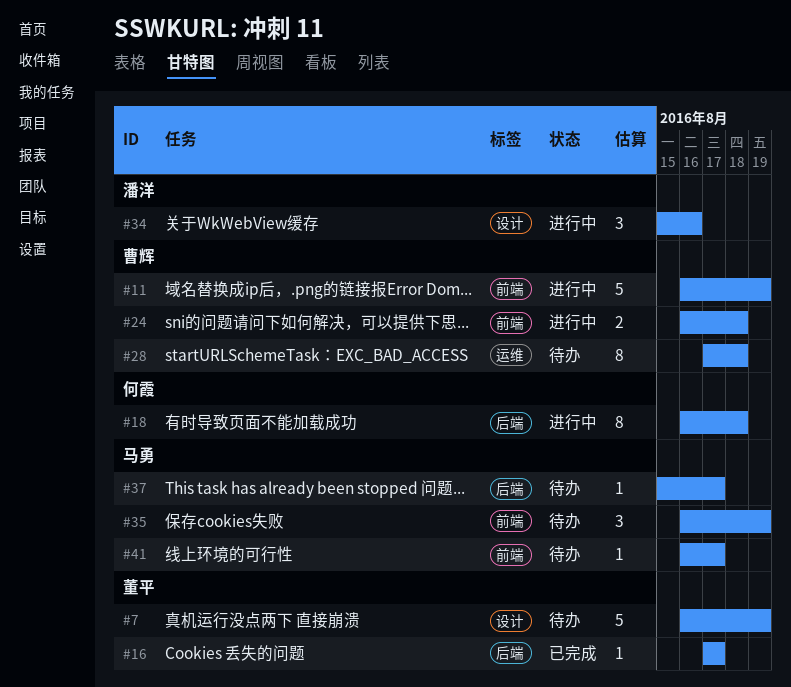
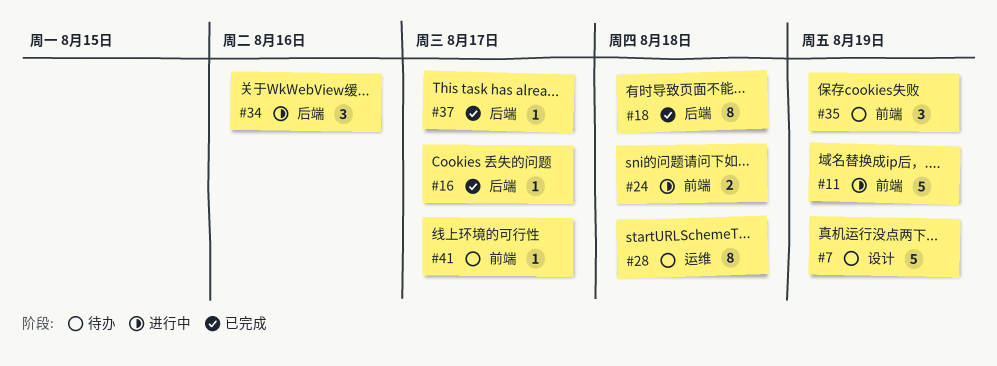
#18, status: 进行中 -> 已完成
#34, label: 设计 -> 后端
#37, status: 待办 -> 已完成

